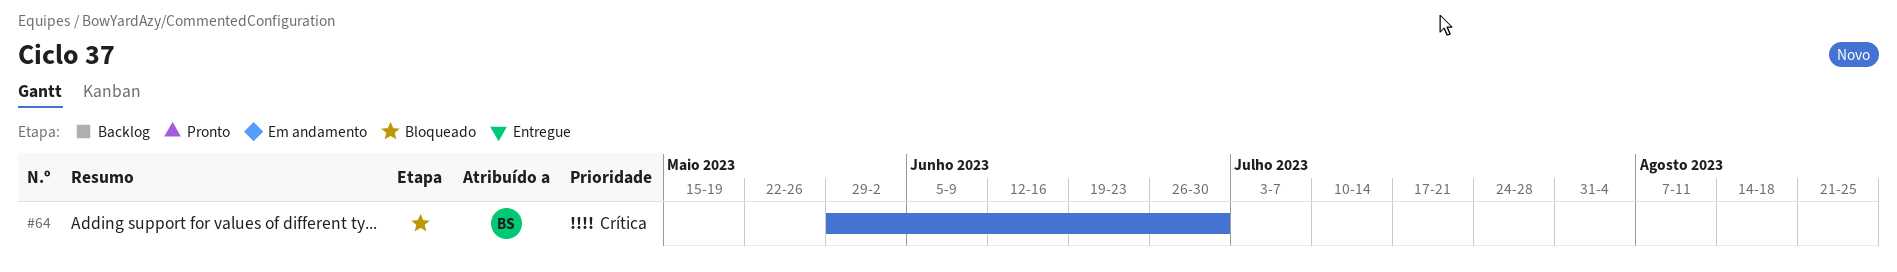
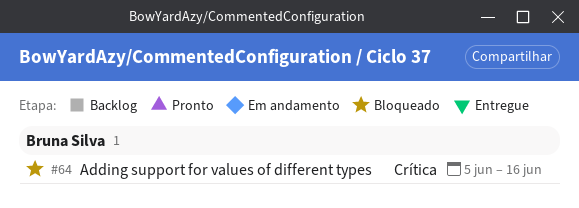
#64, start: May 29 -> Jun 5
#64, due: Jun 30 -> Jun 16

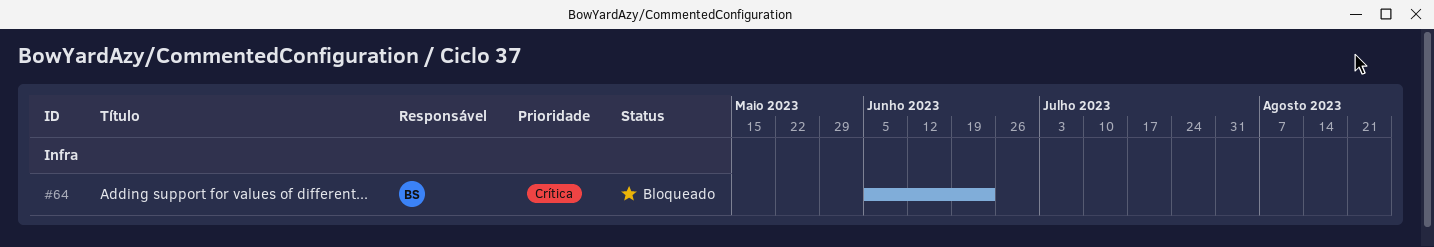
#64, due: Jun 16 -> Jun 23

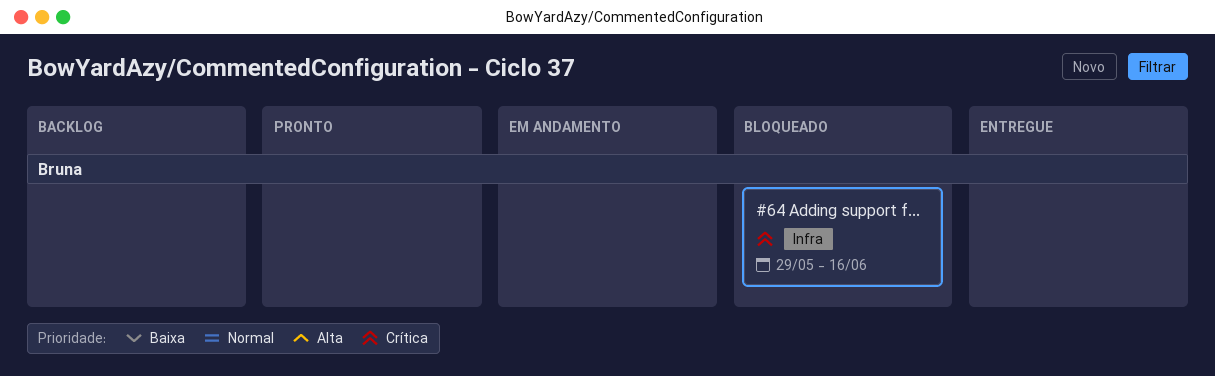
#64, start: Jun 5 -> May 29
#64, due: Jun 23 -> Jun 16

